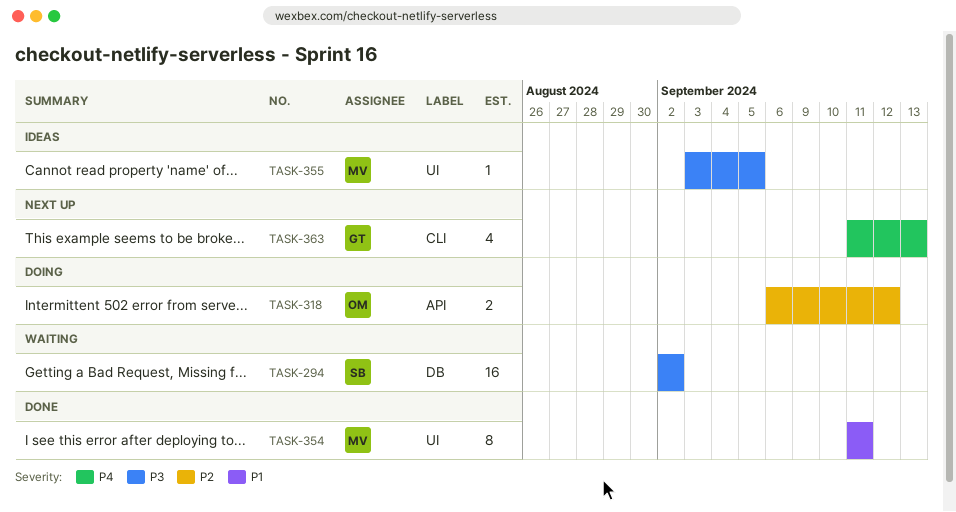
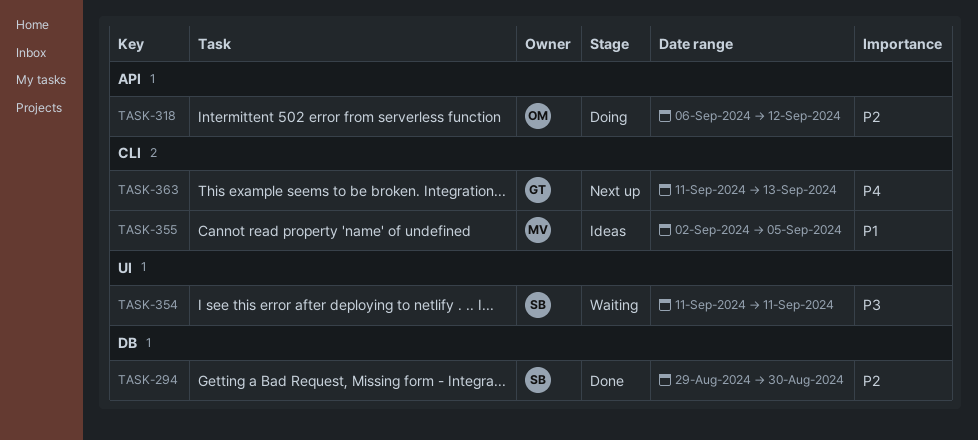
TASK-294, status: Waiting -> Done
TASK-294, priority: P3 -> P2
TASK-294, start: Sep 2 -> Aug 29
TASK-294, due: Sep 2 -> Aug 30
TASK-354, status: Done -> Waiting
TASK-354, owner: MV -> SB
TASK-354, priority: P1 -> P3
TASK-355, priority: P3 -> P1
TASK-355, label: UI -> CLI
TASK-355, start: Sep 3 -> Sep 2

